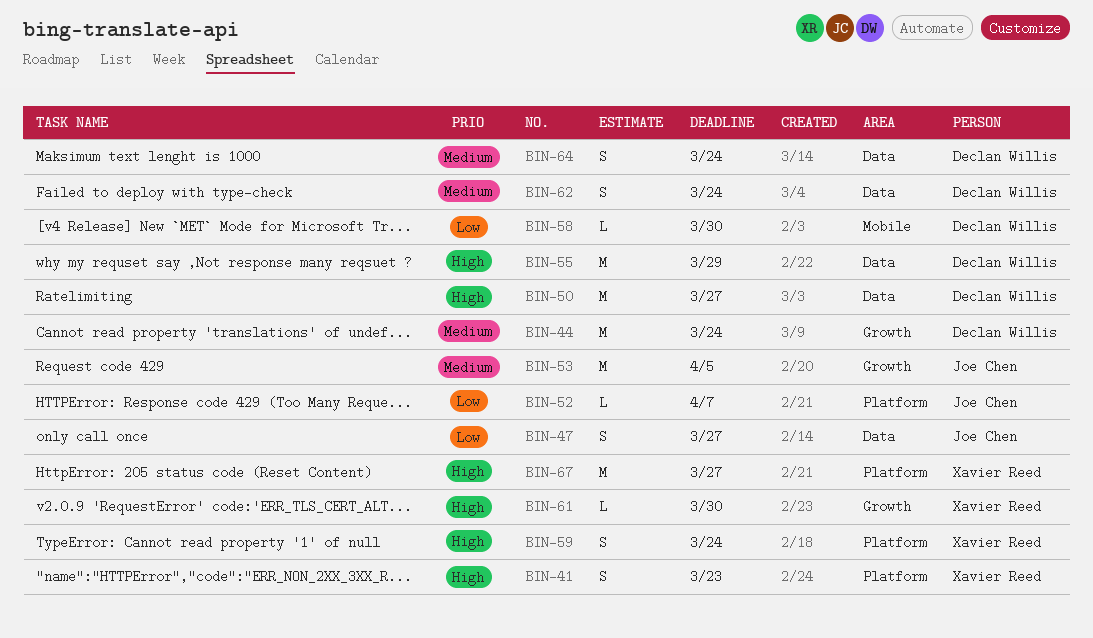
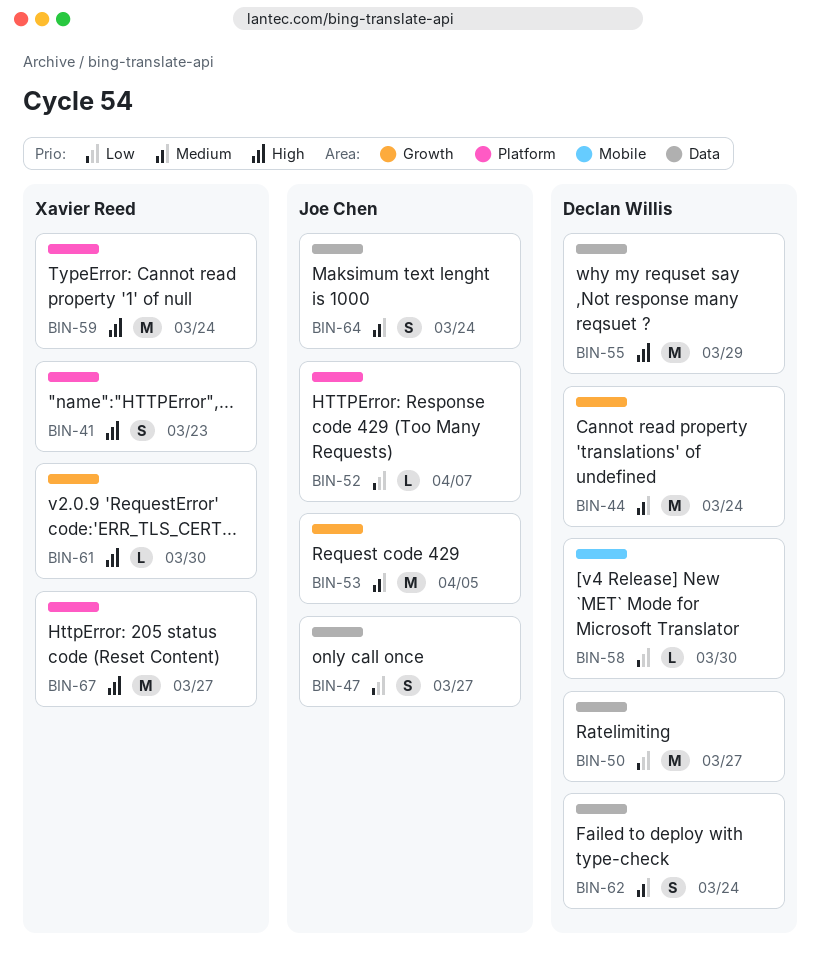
BIN-50, priority: High -> Low
BIN-59, estimate: S -> M
BIN-64, owner: Declan Willis -> Joe Chen

